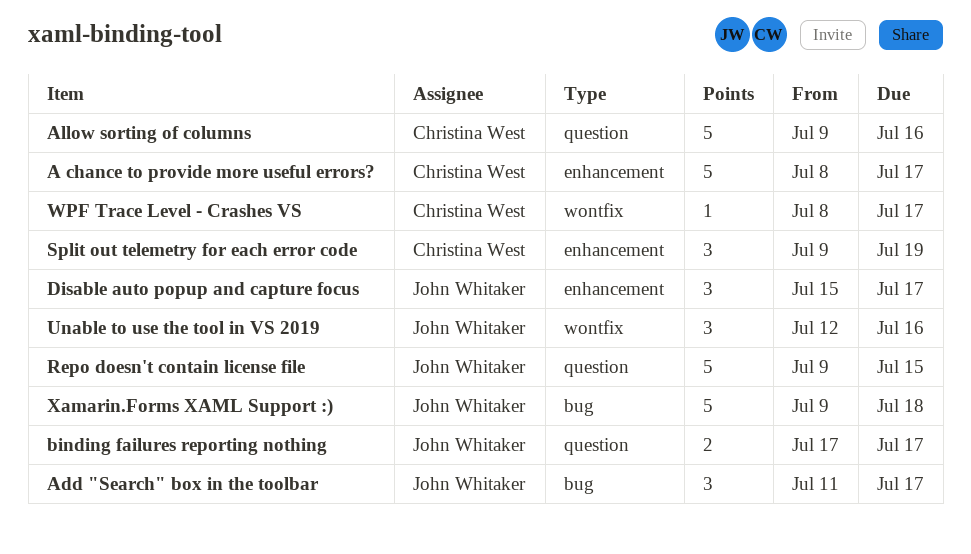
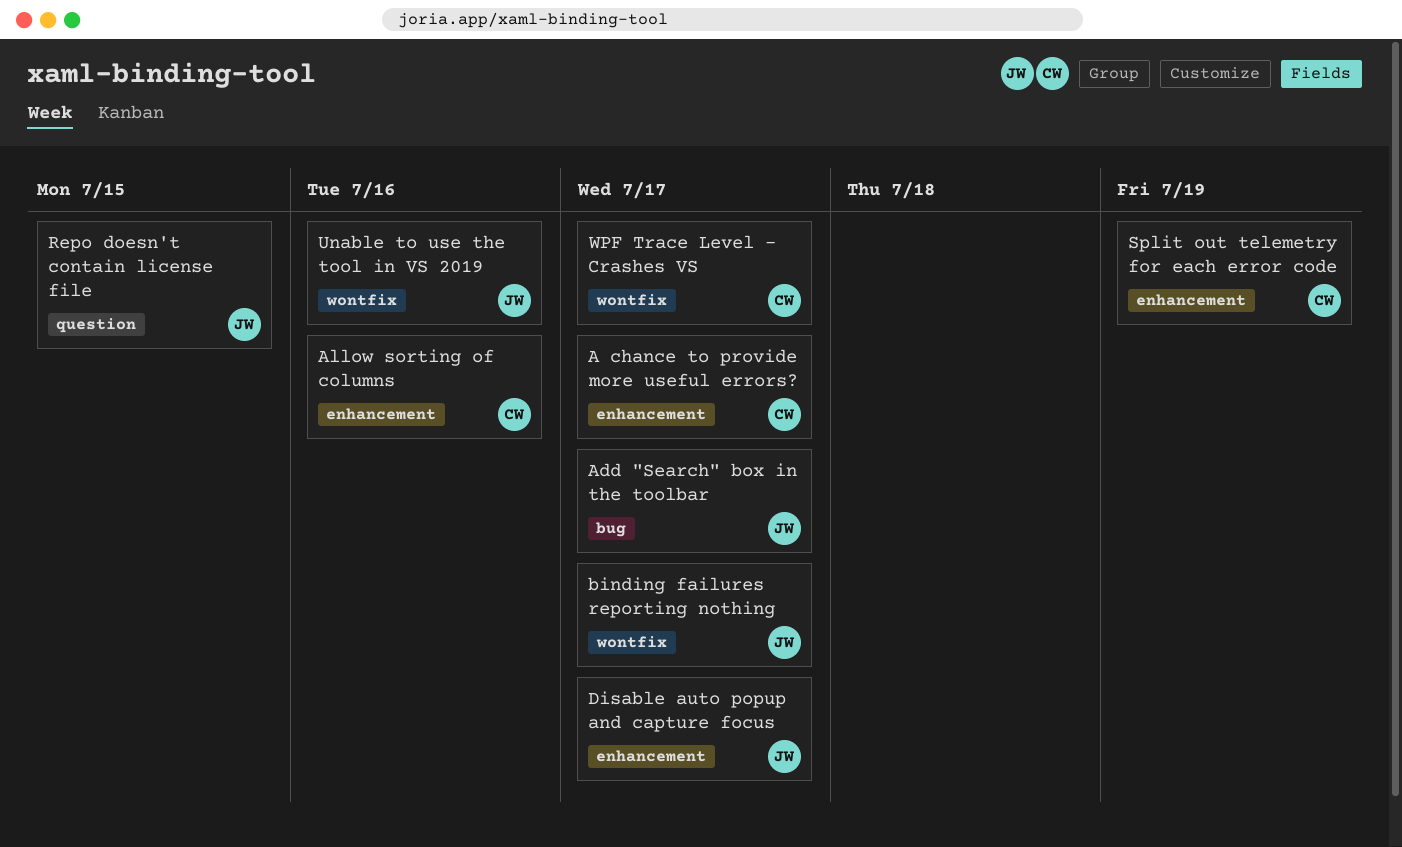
Allow sorting of columns, label: question -> enhancement
binding failures reporting nothing, label: question -> wontfix
Xamarin.Forms XAML Support :): present -> none

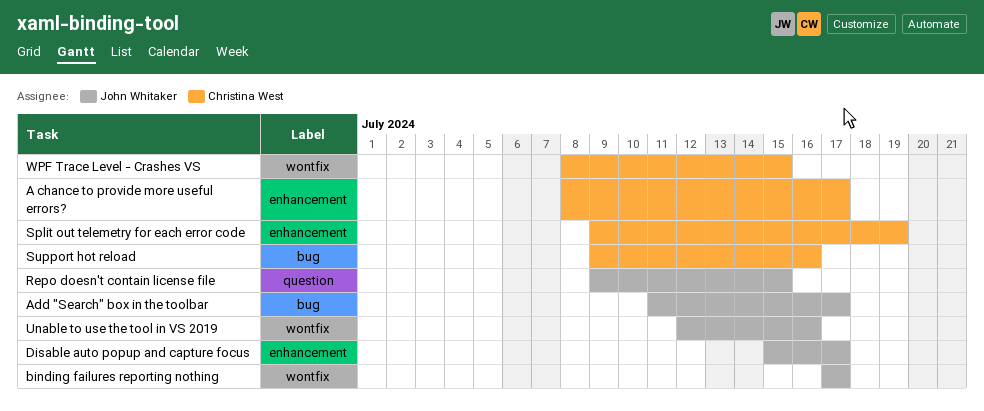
Allow sorting of columns: present -> none
Support hot reload: none -> present
WPF Trace Level - Crashes VS, due: Jul 17 -> Jul 15

